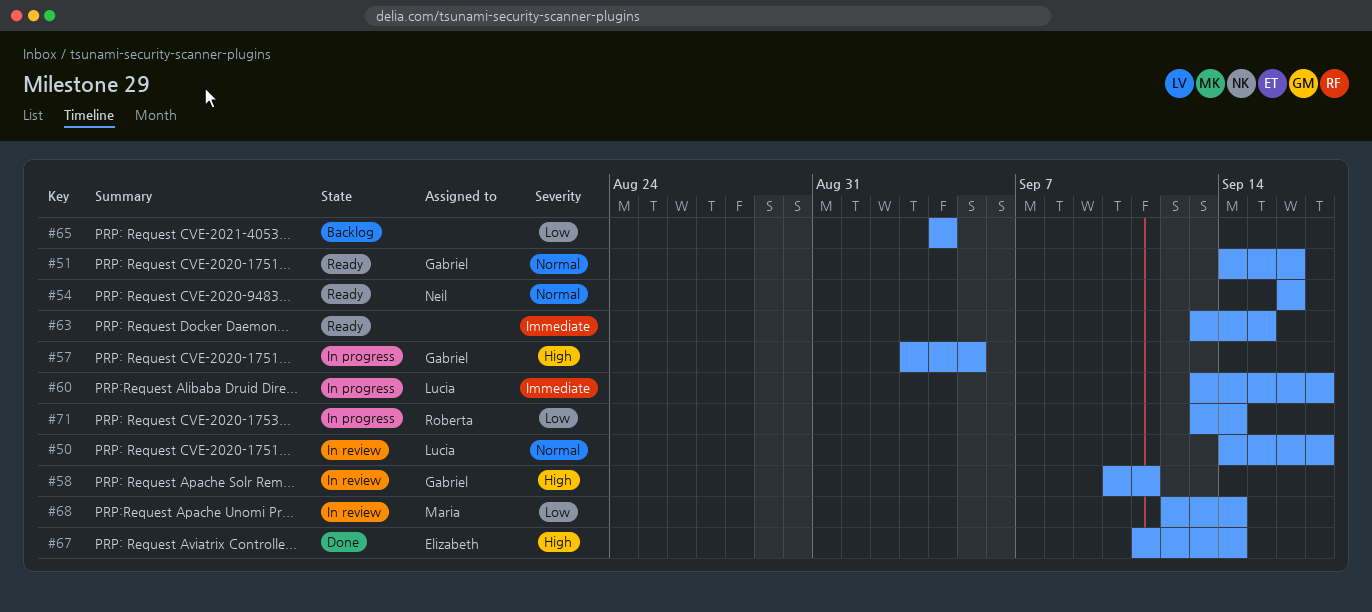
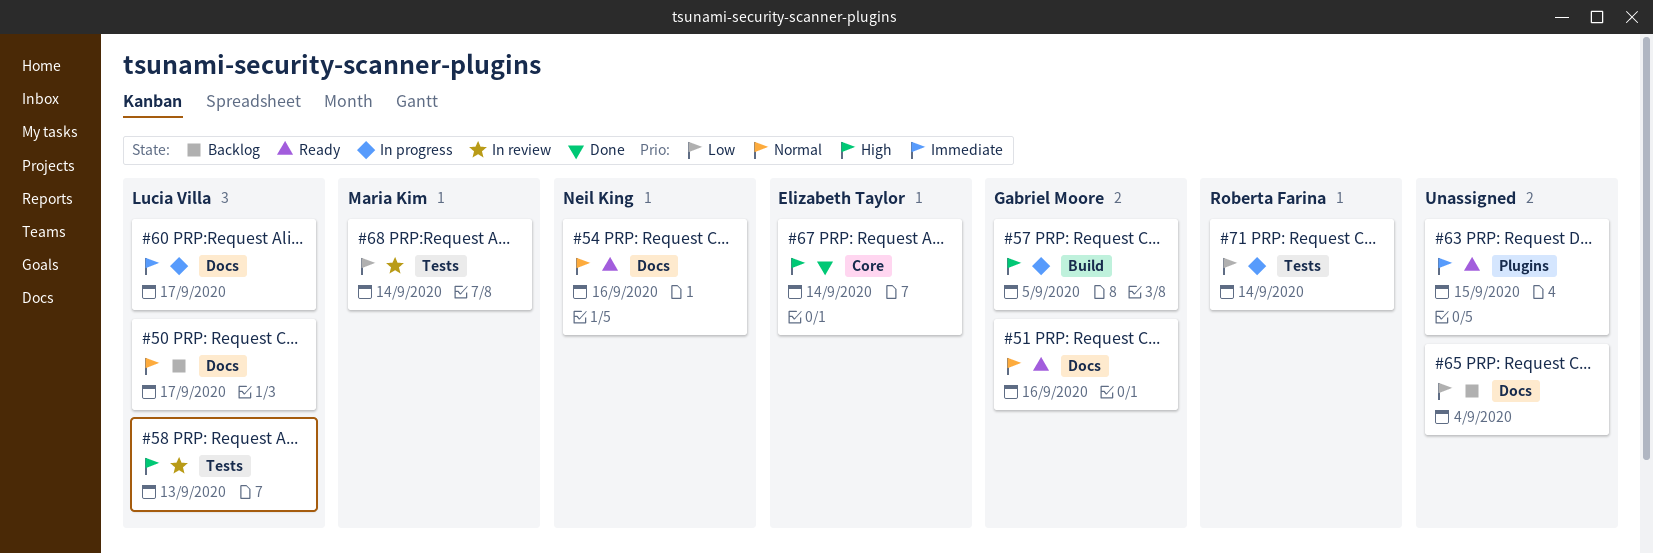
#50, status: In review -> Backlog
#58, owner: Gabriel Moore -> Lucia Villa
#58, due: Sep 11 -> Sep 13

